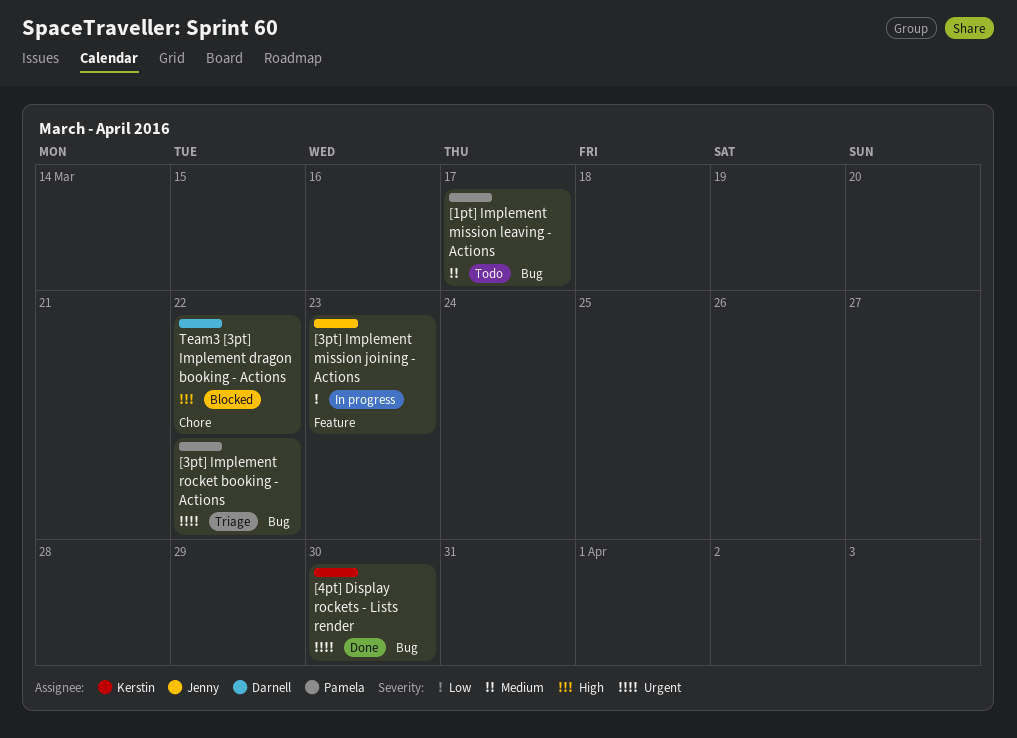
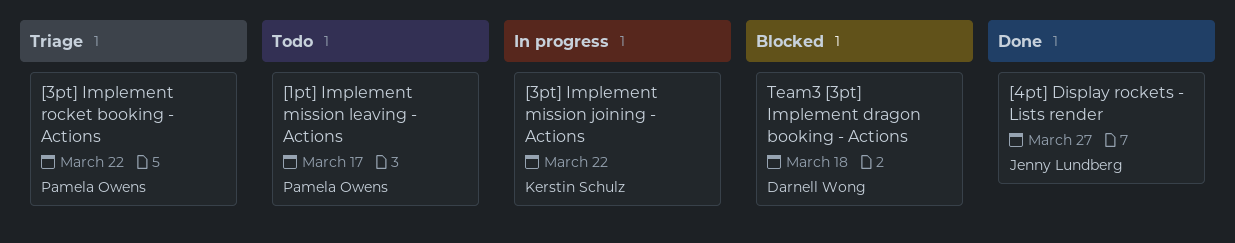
[3pt] Implement mission joining - Actions, owner: Jenny Lundberg -> Kerstin Schulz
[3pt] Implement mission joining - Actions, due: Mar 23 -> Mar 22
[4pt] Display rockets - Lists render, owner: Kerstin Schulz -> Jenny Lundberg
[4pt] Display rockets - Lists render, due: Mar 30 -> Mar 27
Team3 [3pt] Implement dragon booking - Actions, due: Mar 22 -> Mar 18

